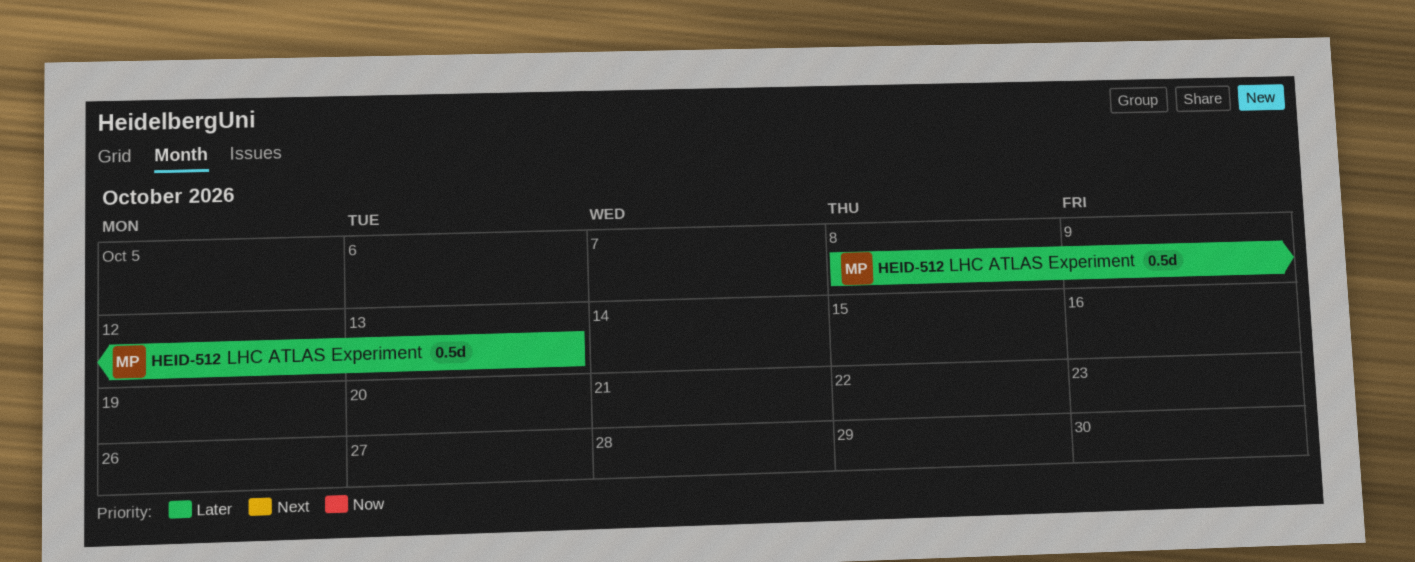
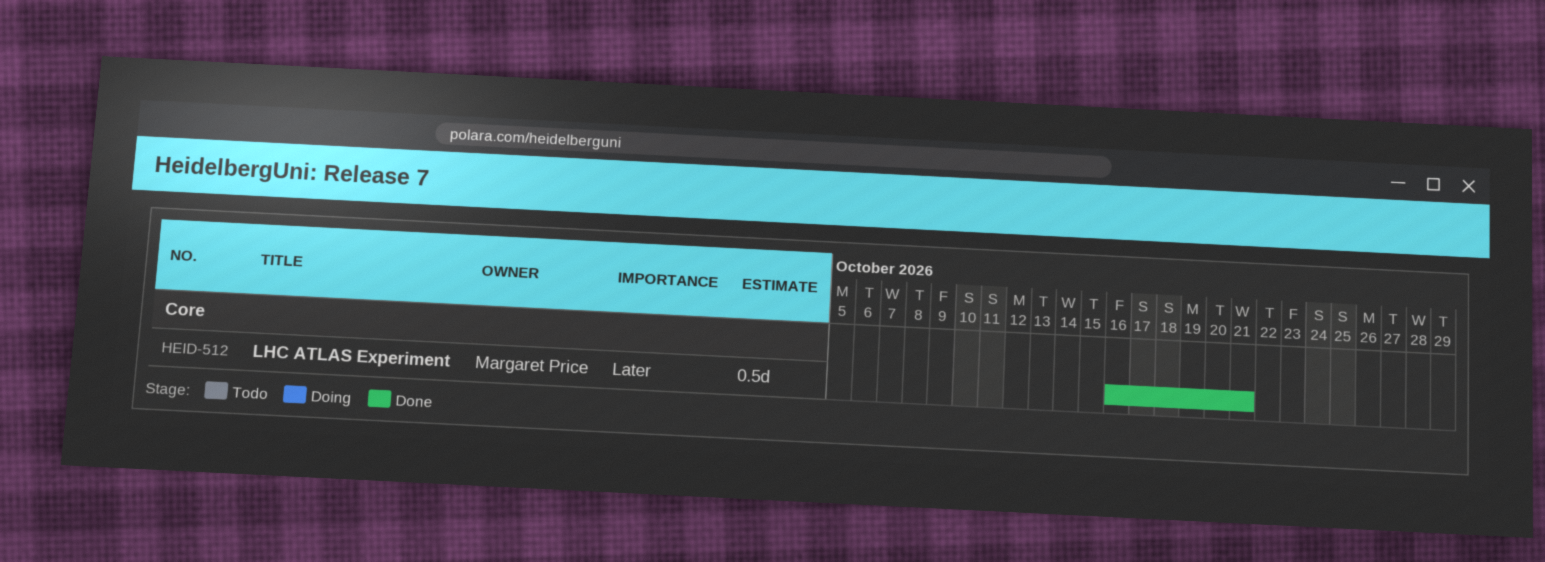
HEID-512, start: Oct 8 -> Oct 16
HEID-512, due: Oct 13 -> Oct 21

